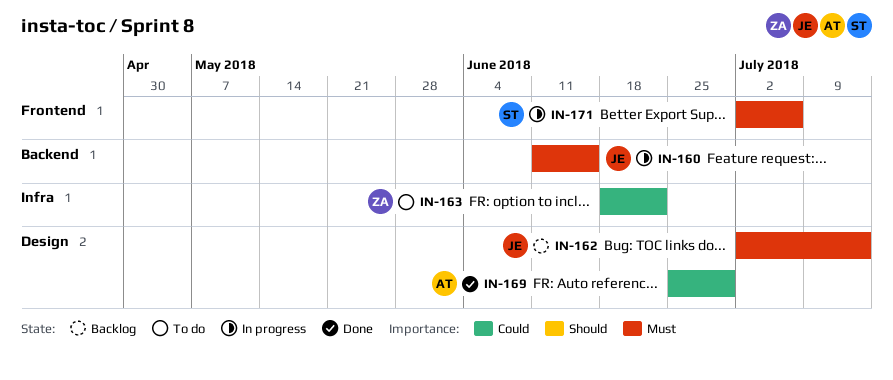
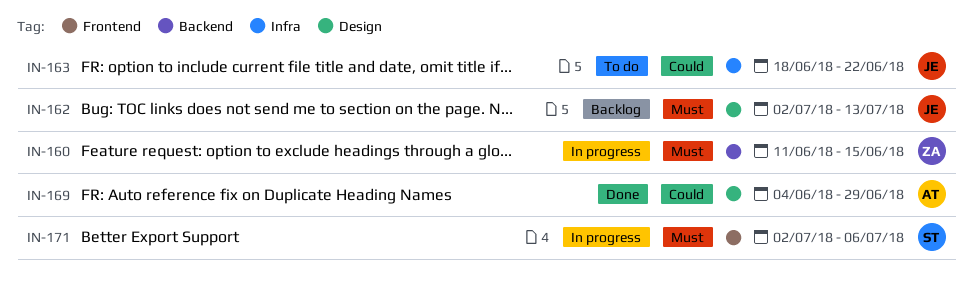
IN-160, owner: JE -> ZA
IN-163, owner: ZA -> JE
IN-169, start: Jun 25 -> Jun 4

